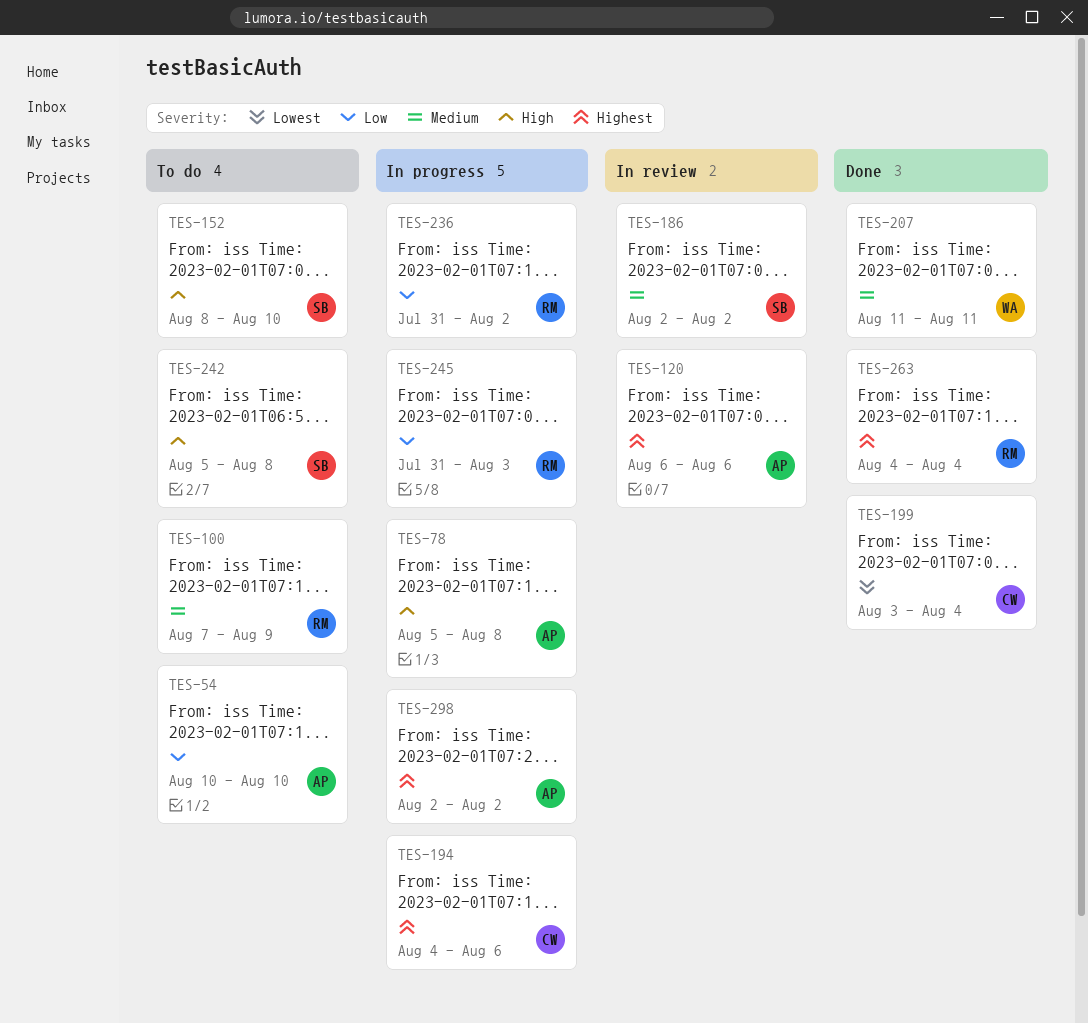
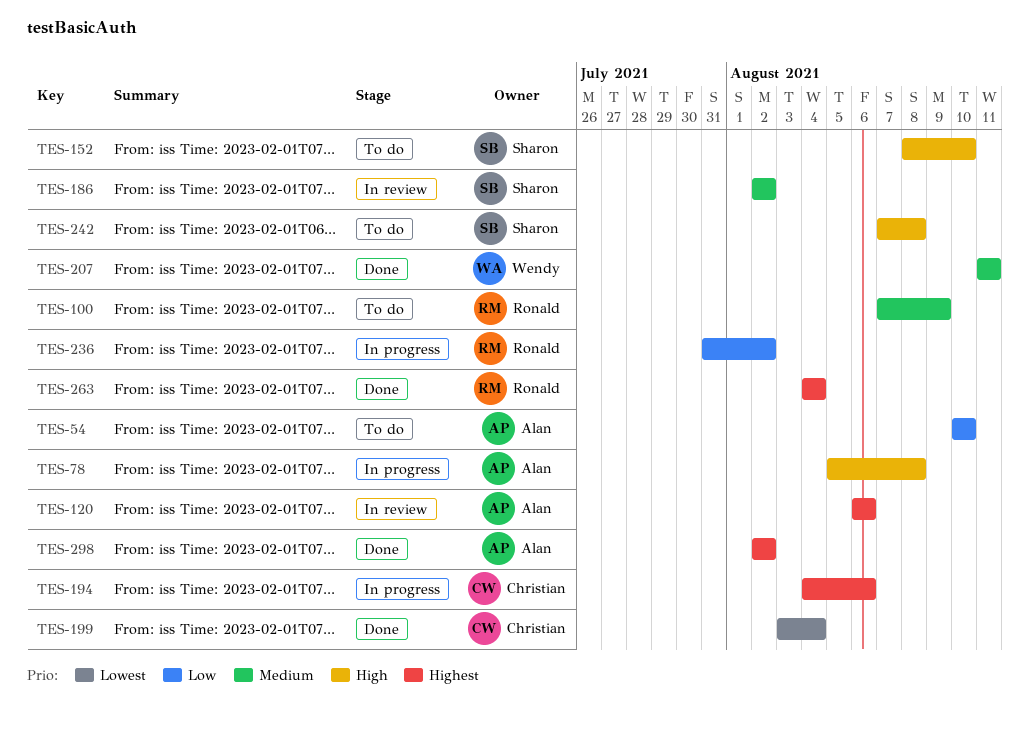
TES-242, start: Aug 5 -> Aug 7
TES-245: present -> none
TES-298, status: In progress -> Done

